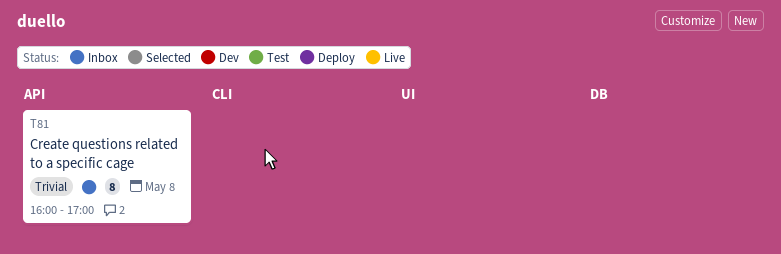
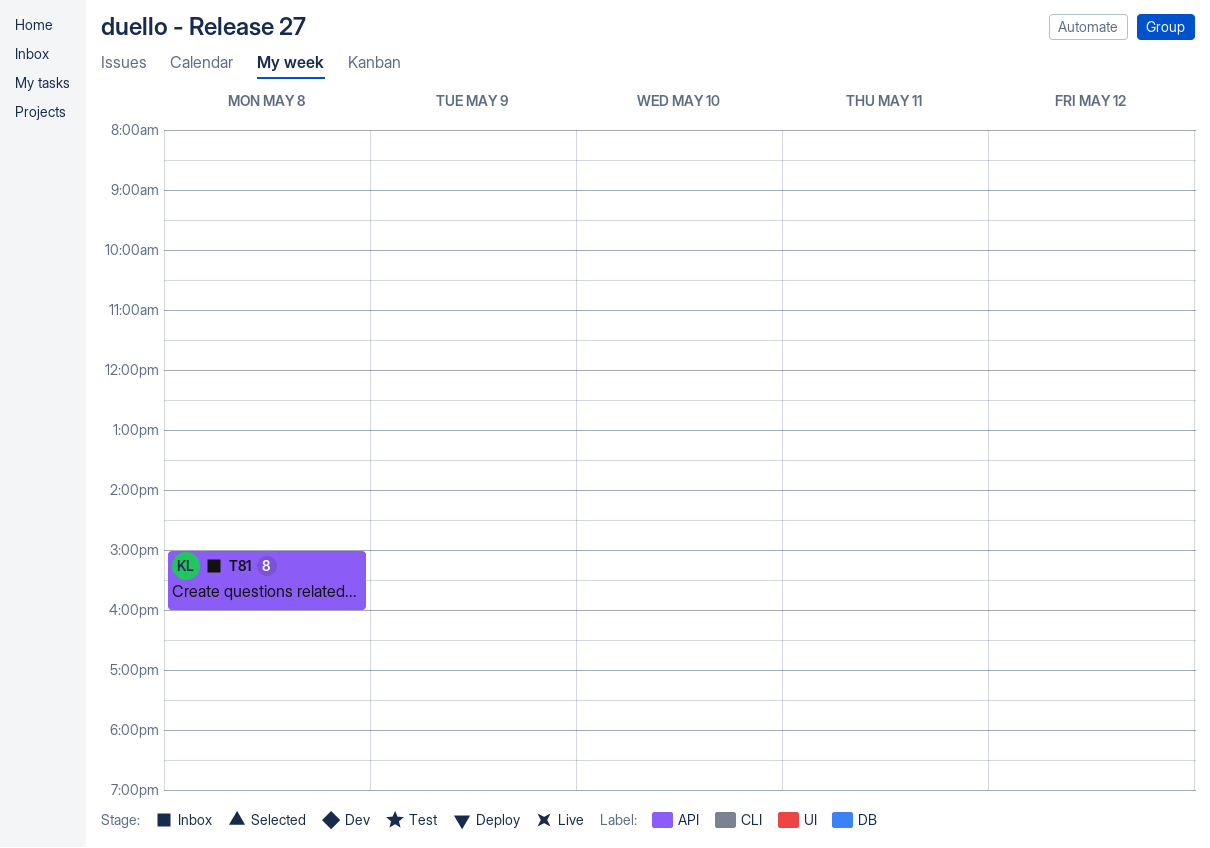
T81, begins: 16:00 -> 15:00
T81, ends: 17:00 -> 16:00

